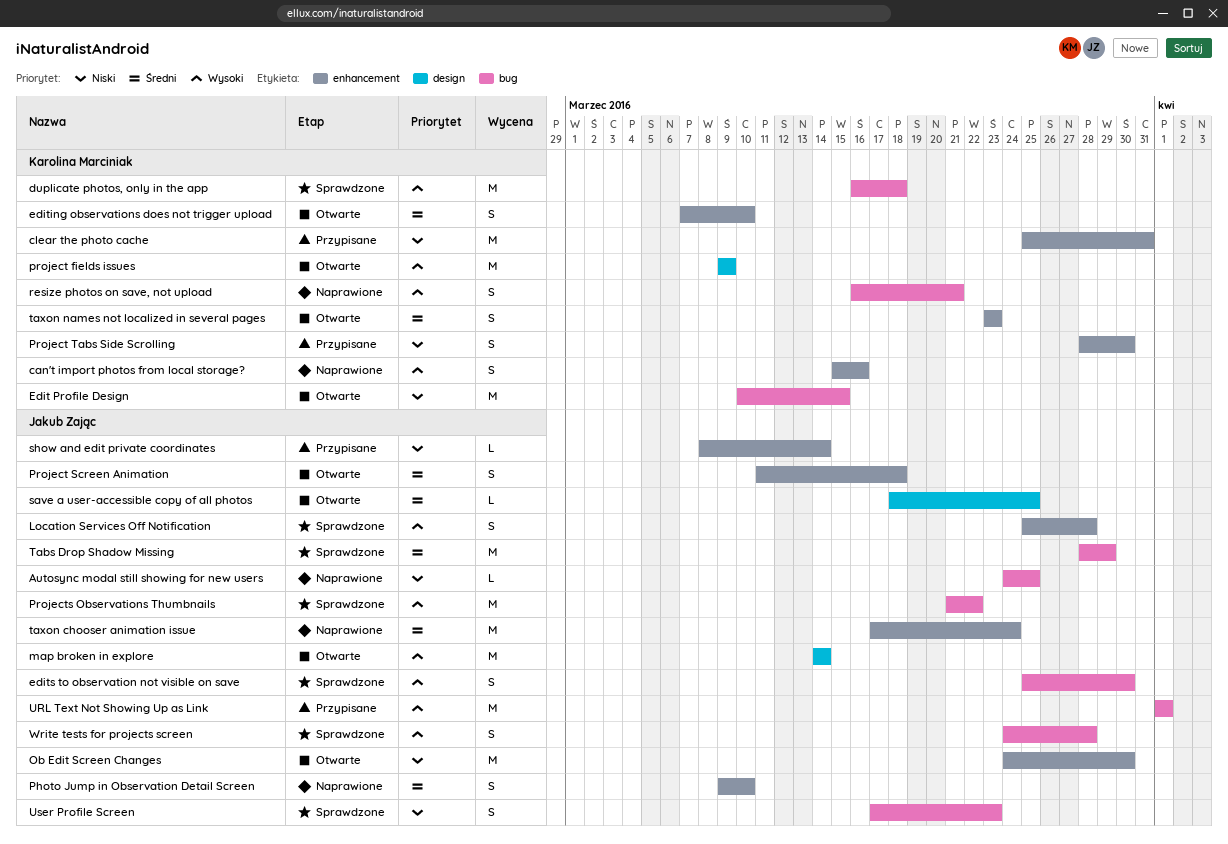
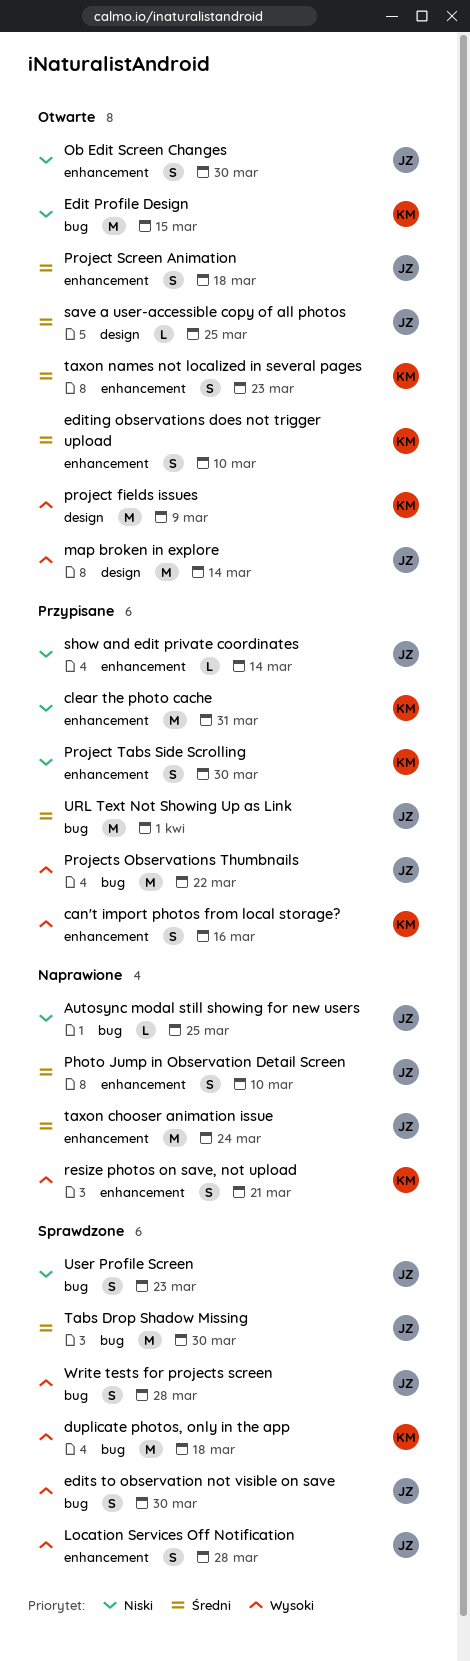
can't import photos from local storage?, status: Naprawione -> Przypisane
Ob Edit Screen Changes, estimate: M -> S
Projects Observations Thumbnails, status: Sprawdzone -> Przypisane
resize photos on save, not upload, label: bug -> enhancement
Tabs Drop Shadow Missing, due: Mar 29 -> Mar 30
URL Text Not Showing Up as Link, priority: Wysoki -> Średni

